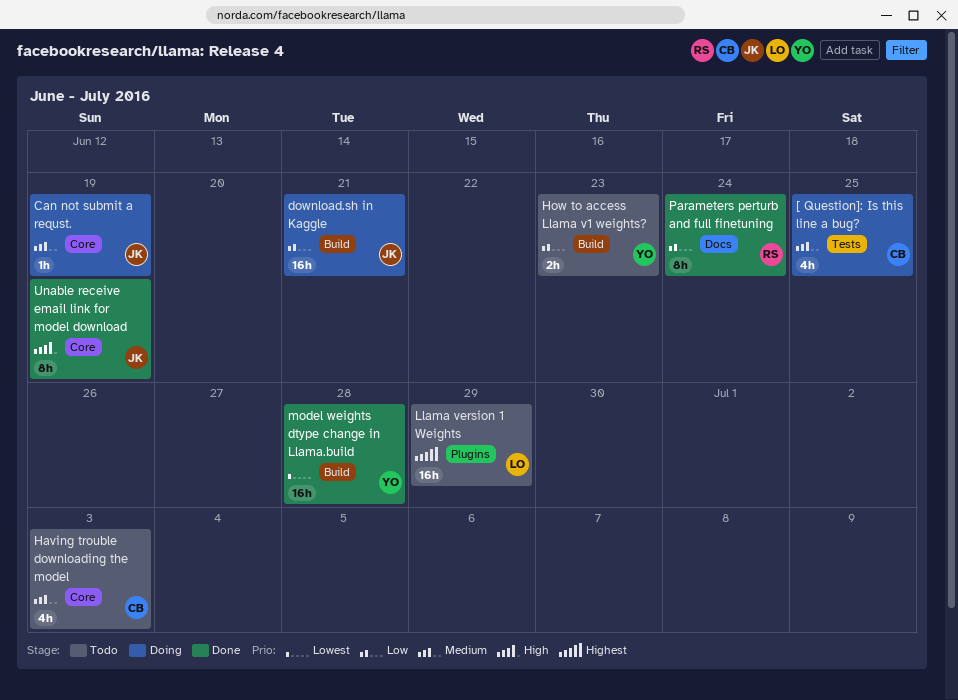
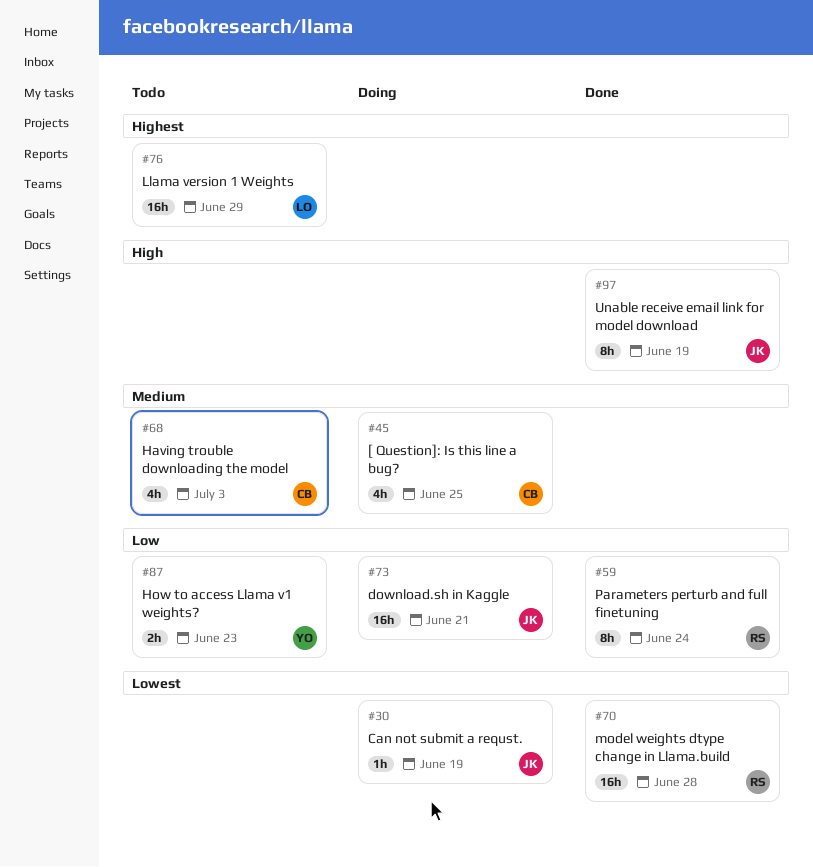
Can not submit a requst., priority: Medium -> Lowest
model weights dtype change in Llama.build, owner: YO -> RS

